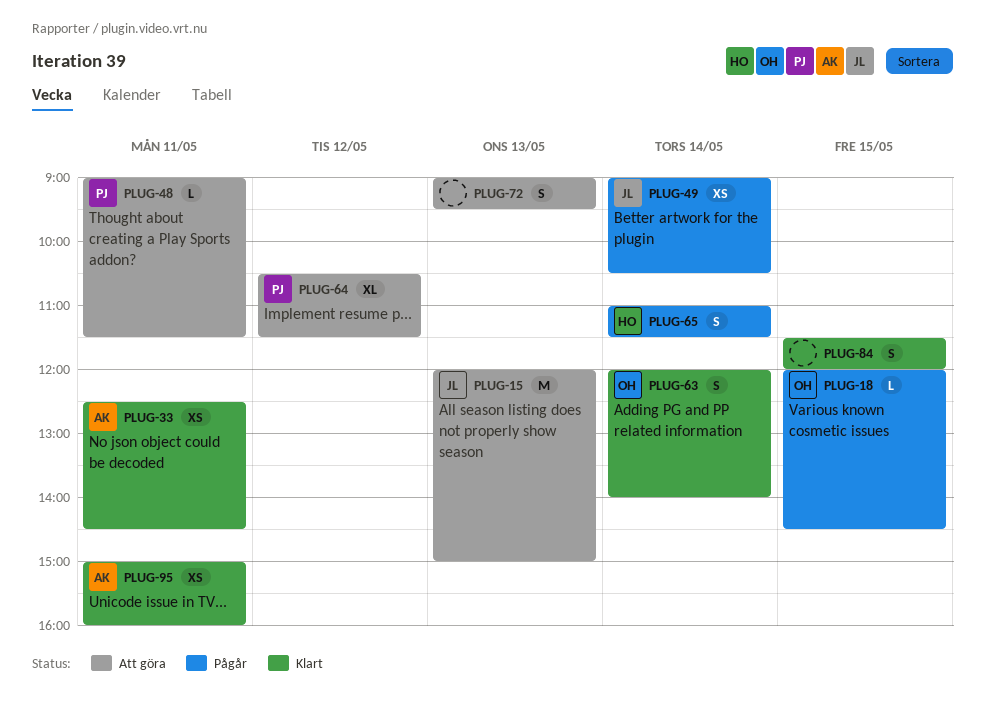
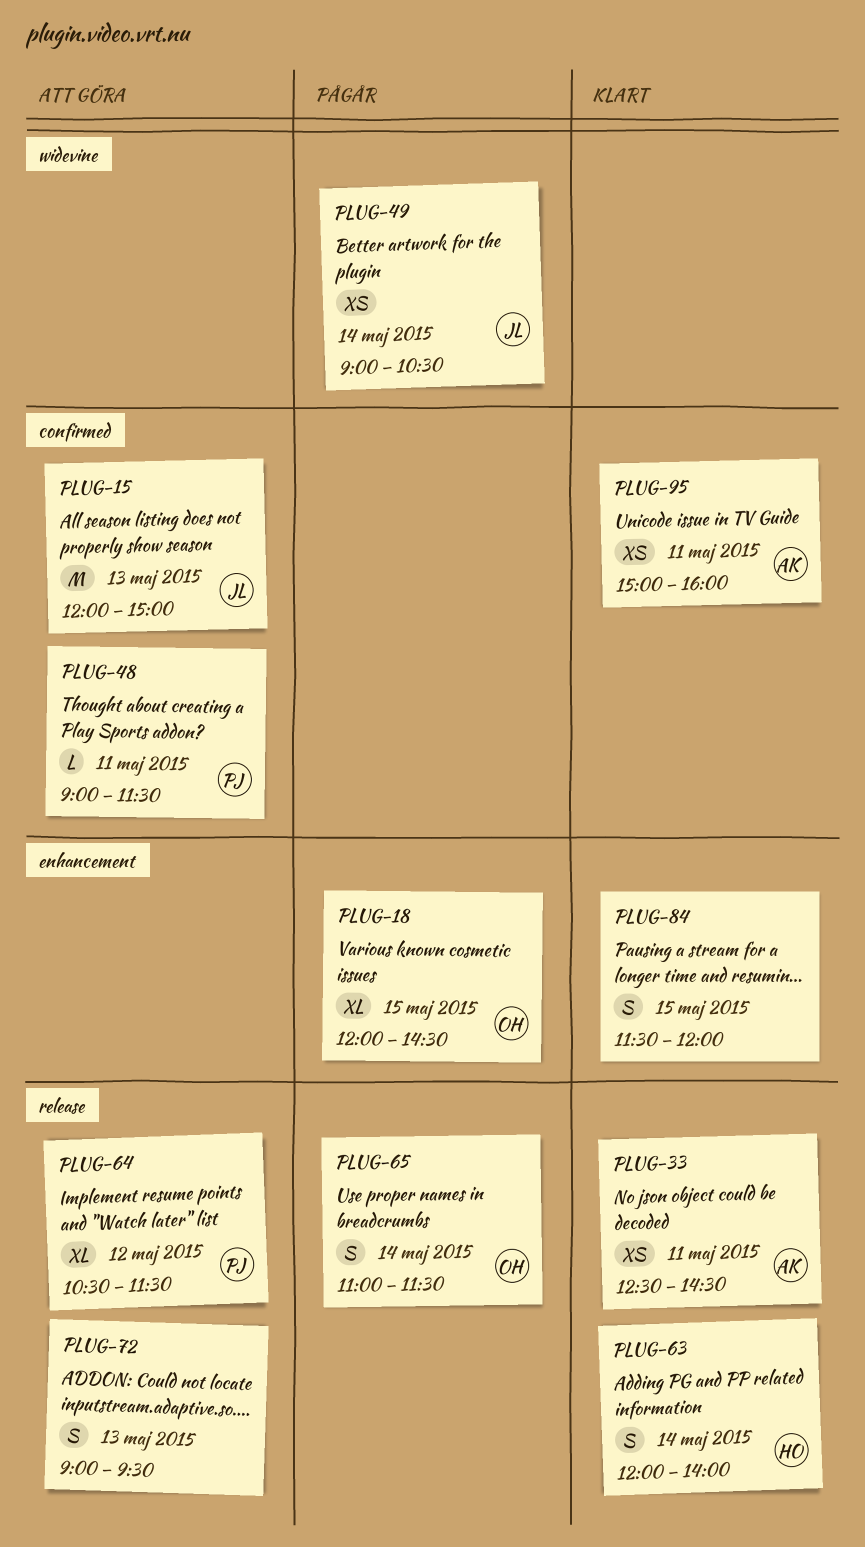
PLUG-18, estimate: L -> XL
PLUG-63, owner: OH -> HO
PLUG-65, owner: HO -> OH

